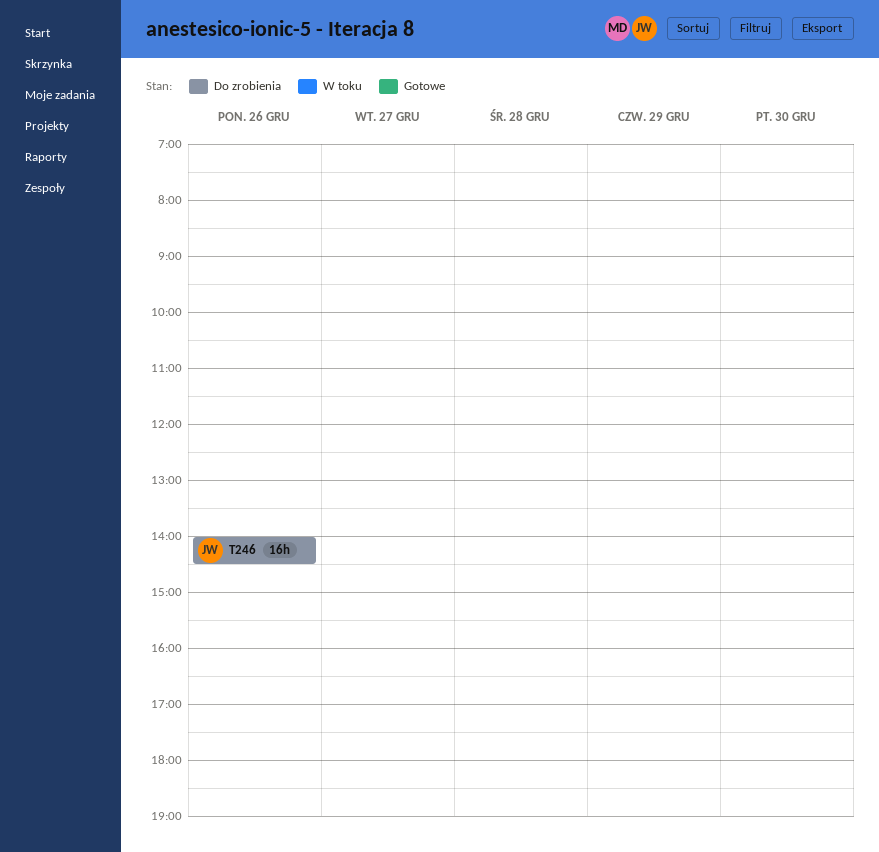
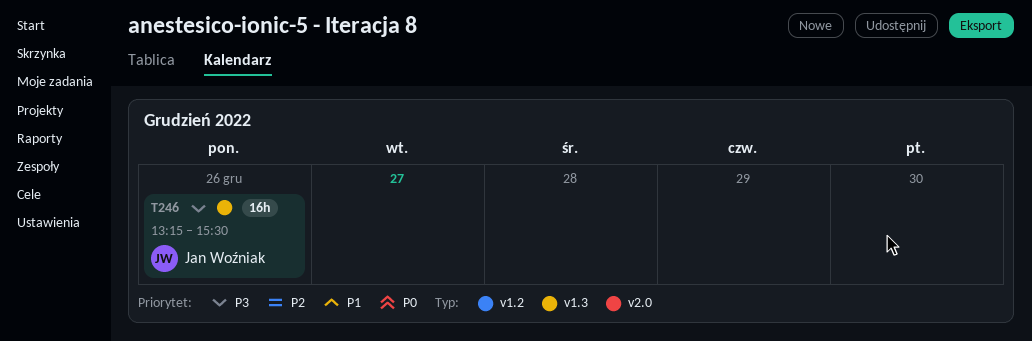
T246, begins: 14:00 -> 13:15
T246, ends: 14:30 -> 15:30

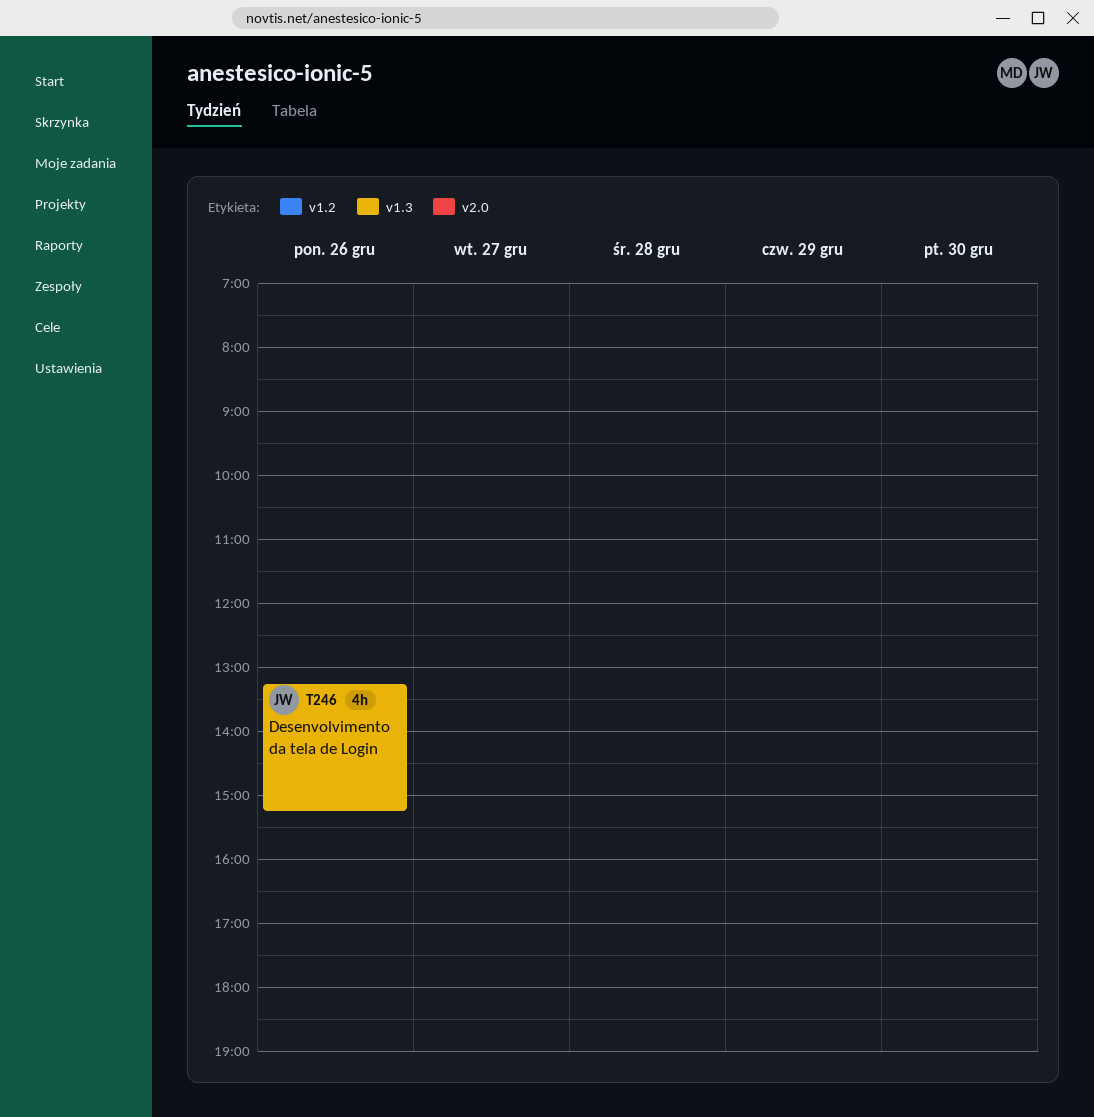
T246, estimate: 16h -> 4h
T246, ends: 15:30 -> 15:15

